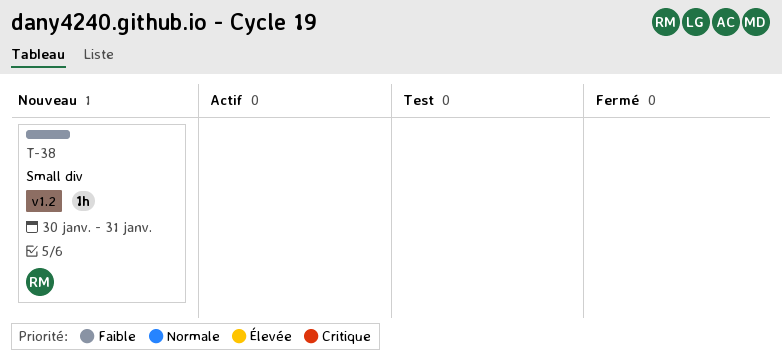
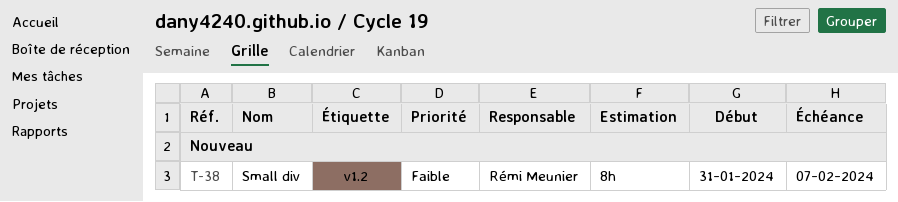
T-38, estimate: 1h -> 8h
T-38, start: Jan 30 -> Jan 31
T-38, due: Jan 31 -> Feb 7

